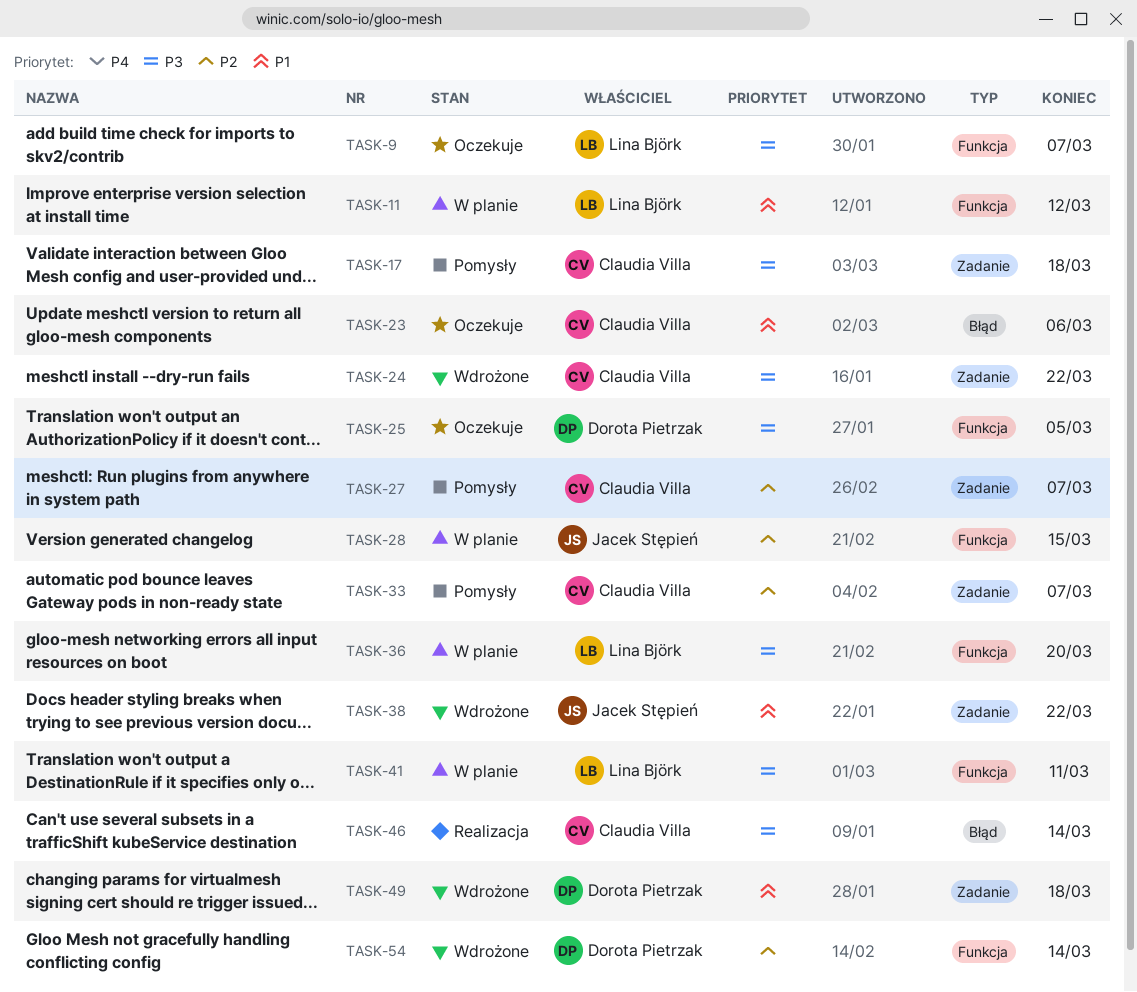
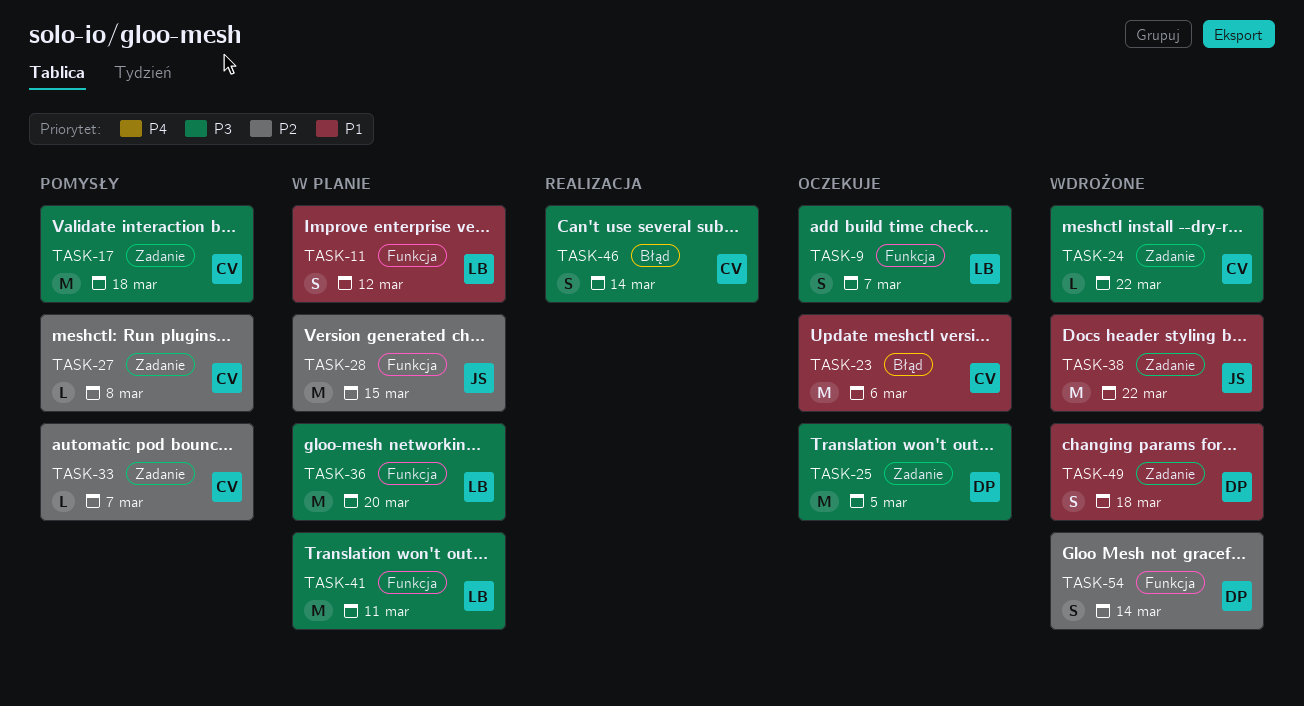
TASK-25, label: Funkcja -> Zadanie
TASK-27, due: Mar 7 -> Mar 8

